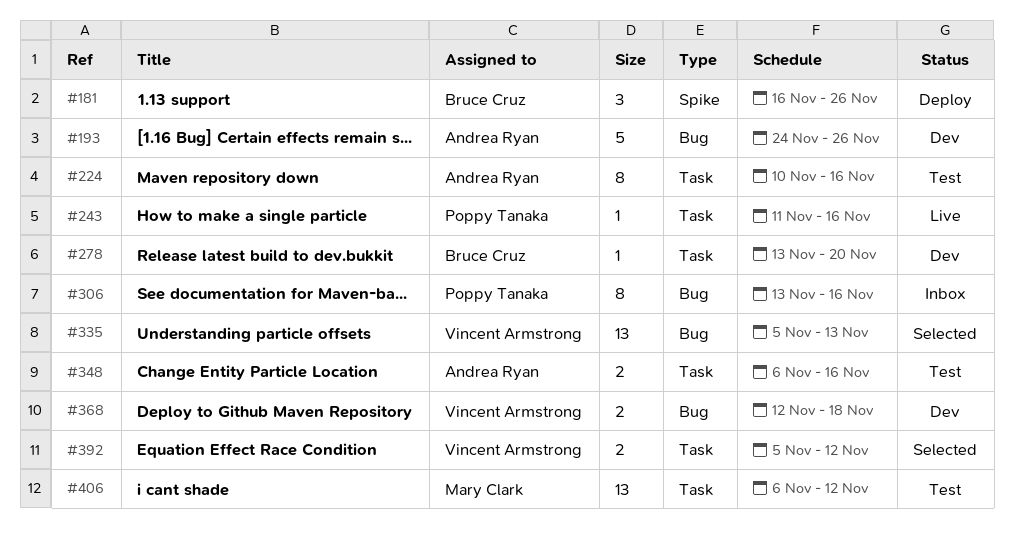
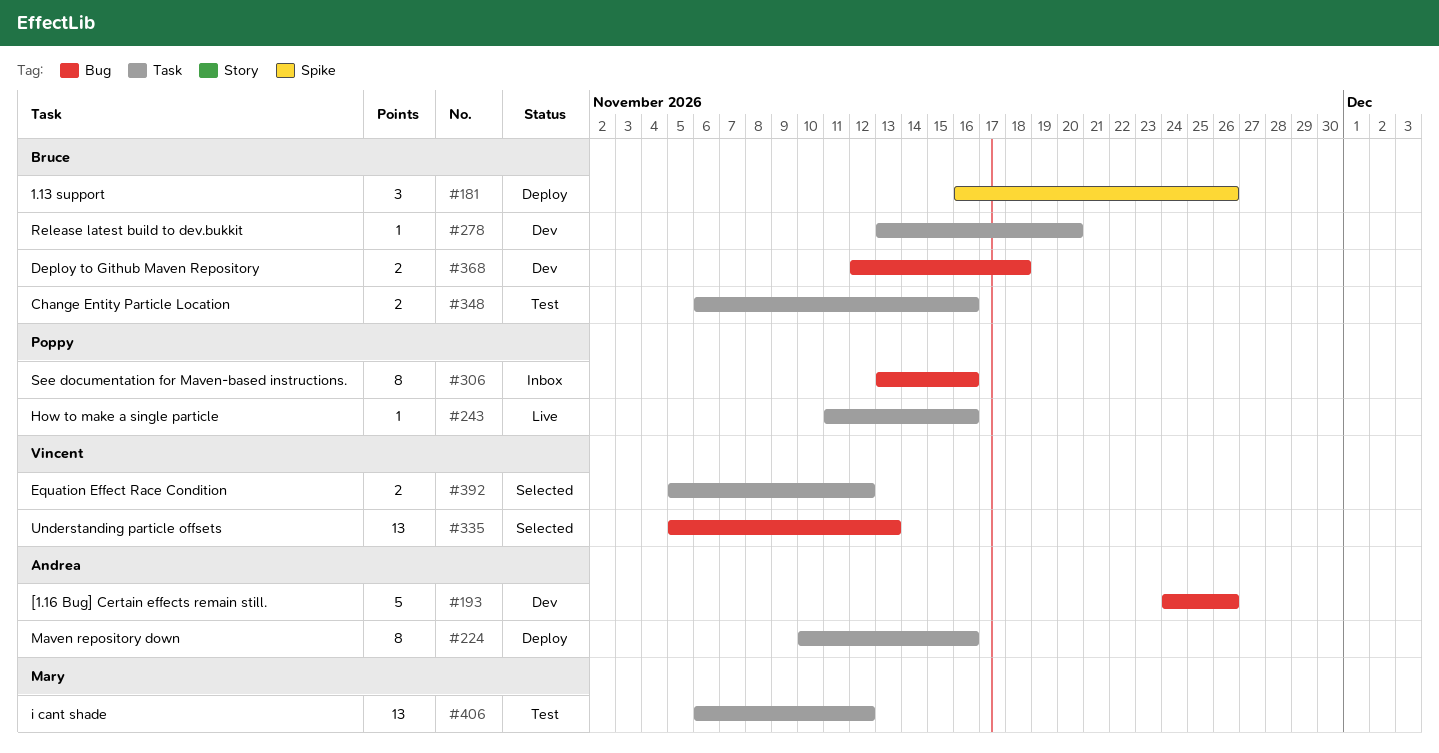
#224, status: Test -> Deploy
#348, owner: Andrea Ryan -> Bruce Cruz
#368, owner: Vincent Armstrong -> Bruce Cruz

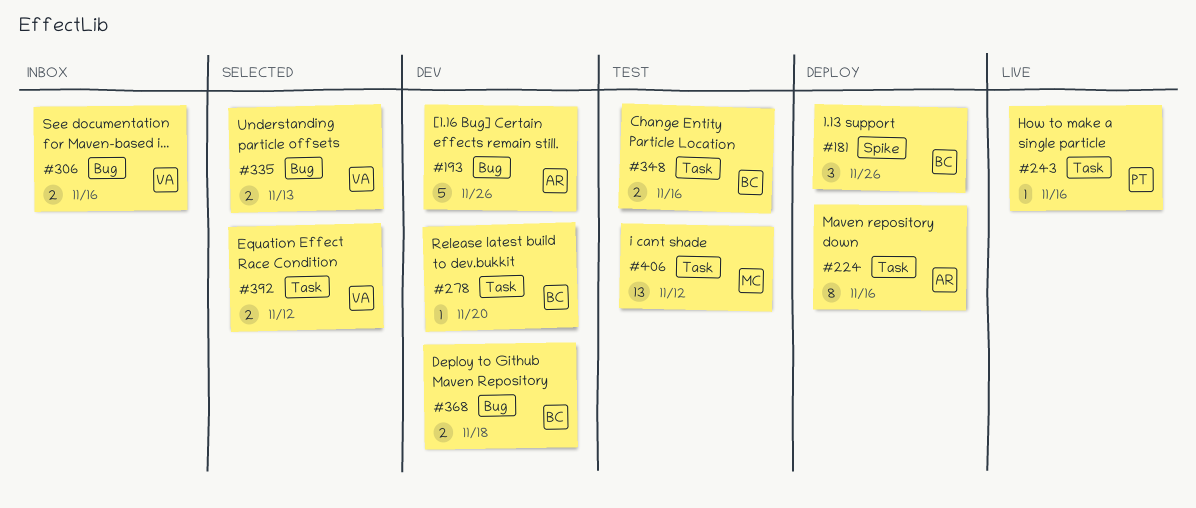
#306, owner: Poppy -> Vincent
#306, estimate: 8 -> 2
#335, estimate: 13 -> 2

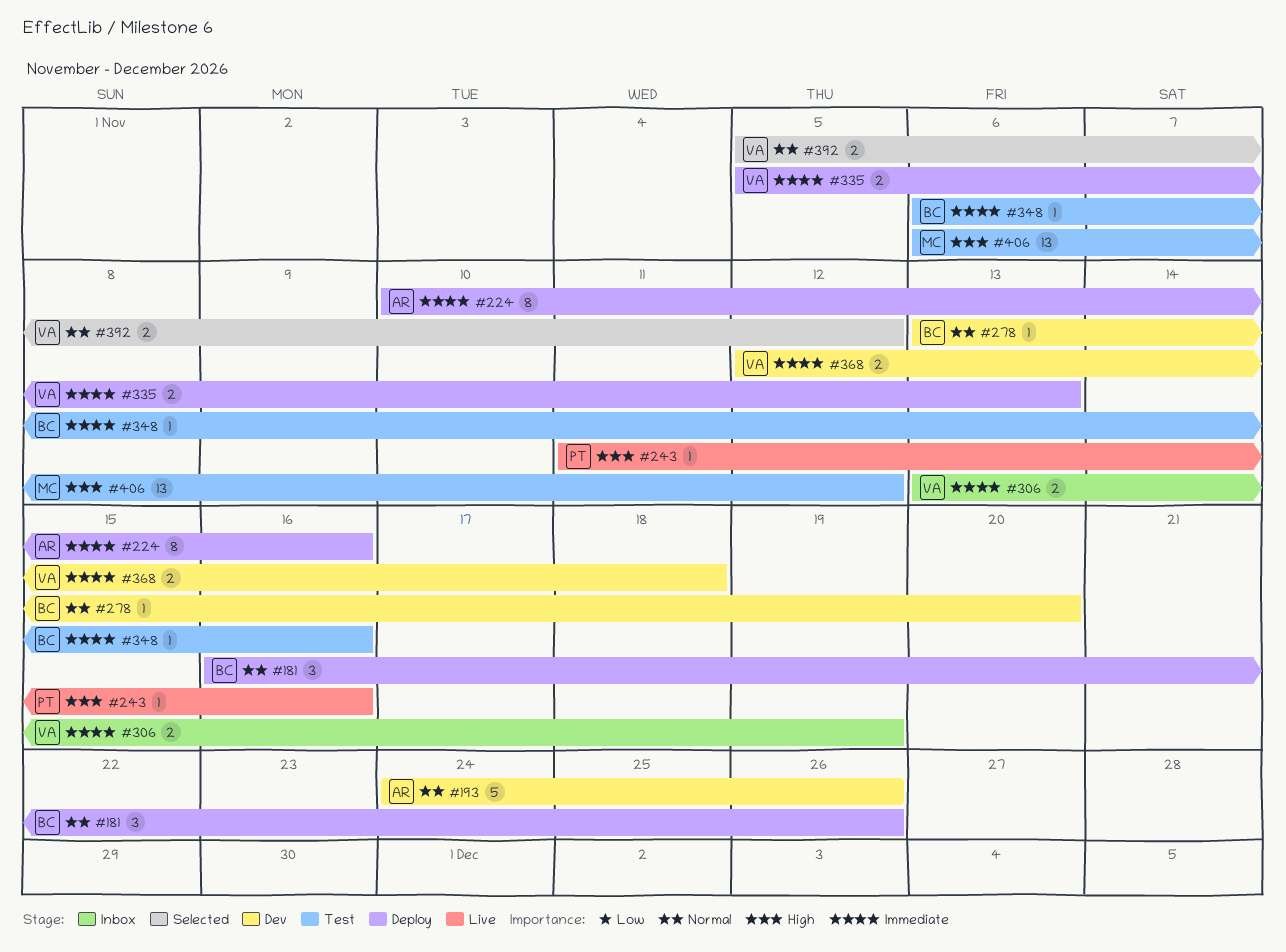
#306, due: Nov 16 -> Nov 19
#335, status: Selected -> Deploy
#348, estimate: 2 -> 1
#368, owner: BC -> VA

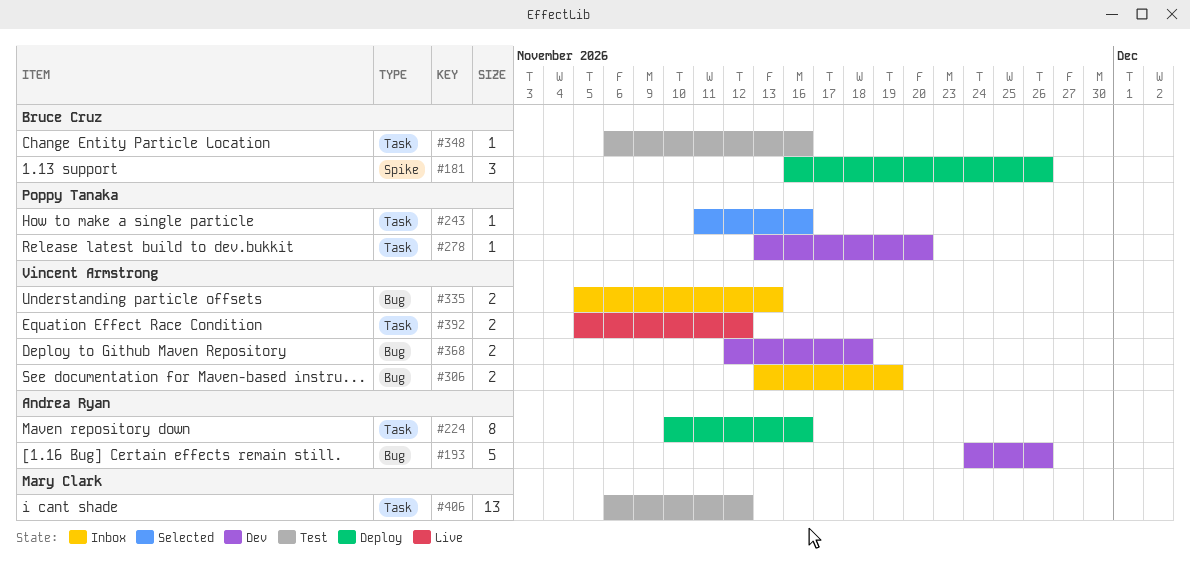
#243, status: Live -> Selected
#278, owner: Bruce Cruz -> Poppy Tanaka
#335, status: Deploy -> Inbox
#392, status: Selected -> Live

